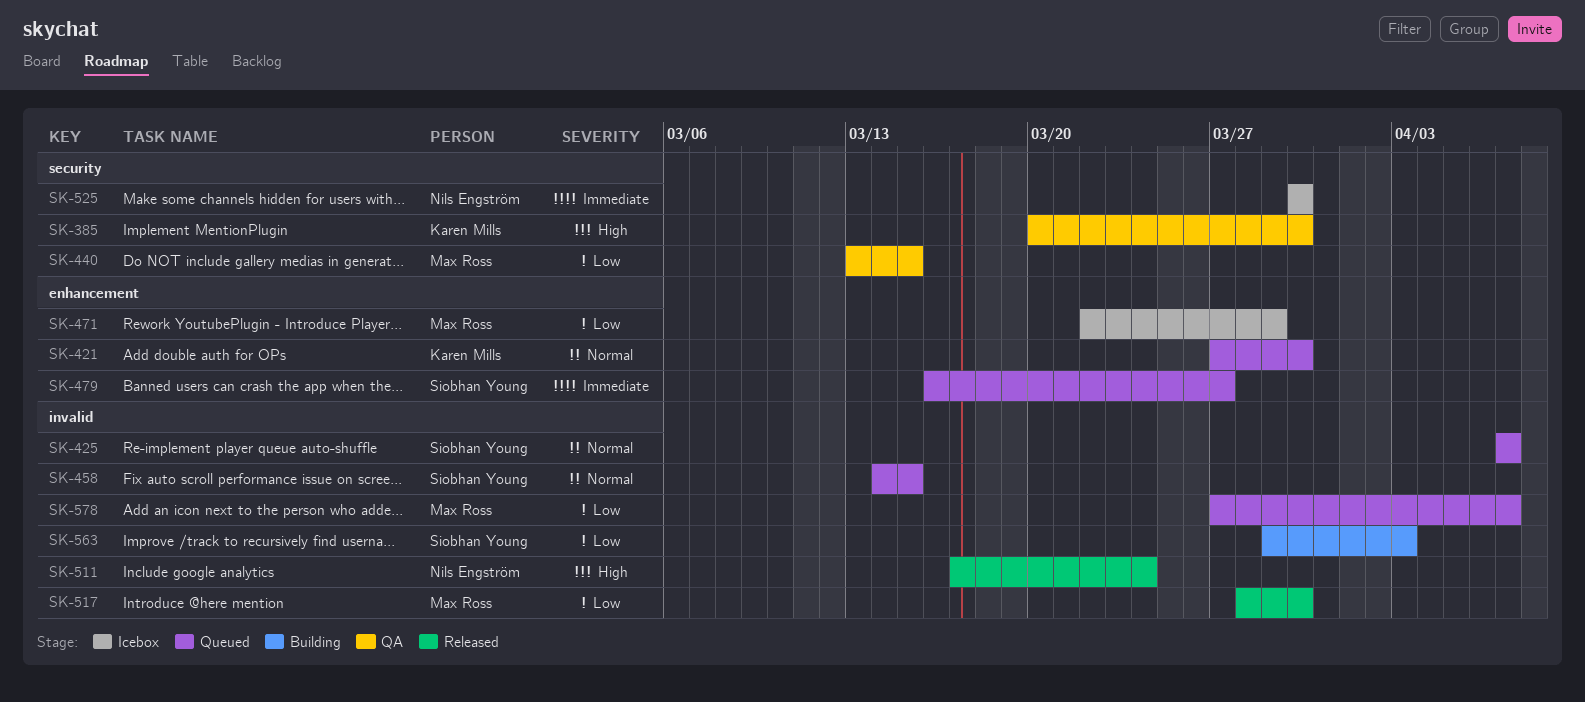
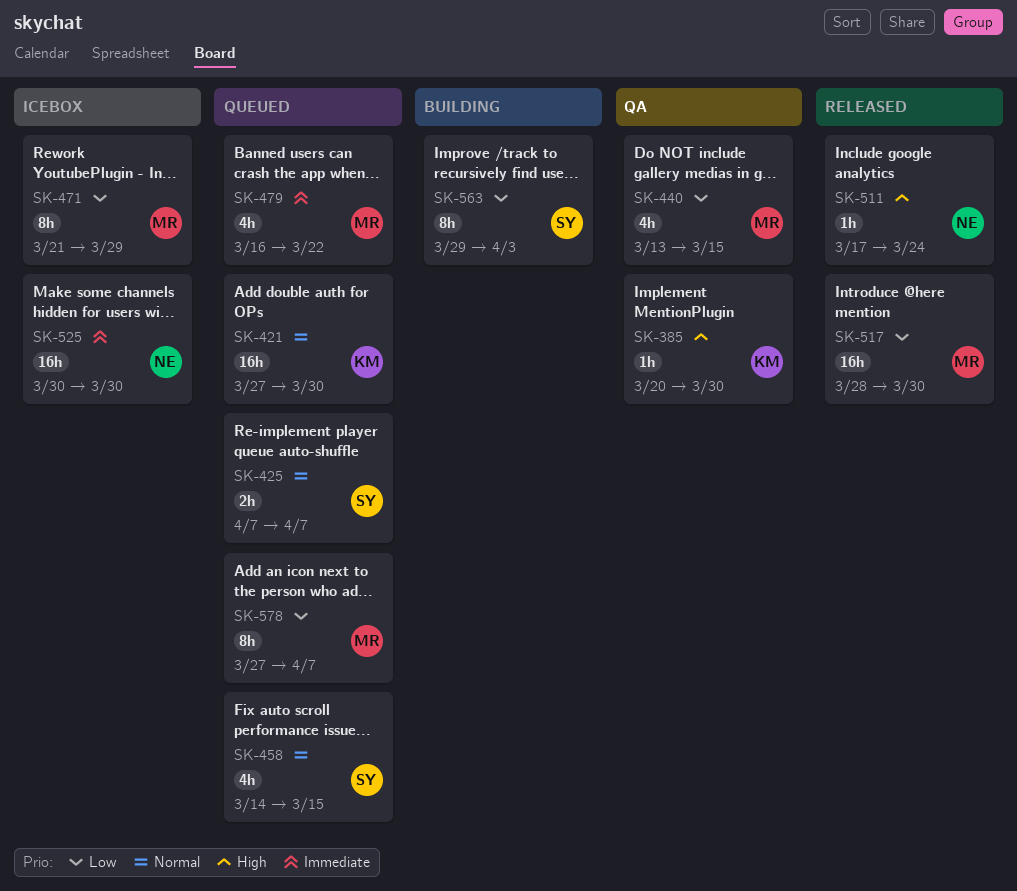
SK-471, start: Mar 22 -> Mar 21
SK-479, owner: Siobhan Young -> Max Ross
SK-479, due: Mar 27 -> Mar 22

